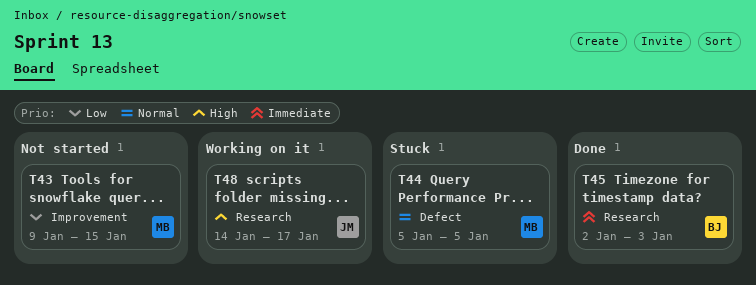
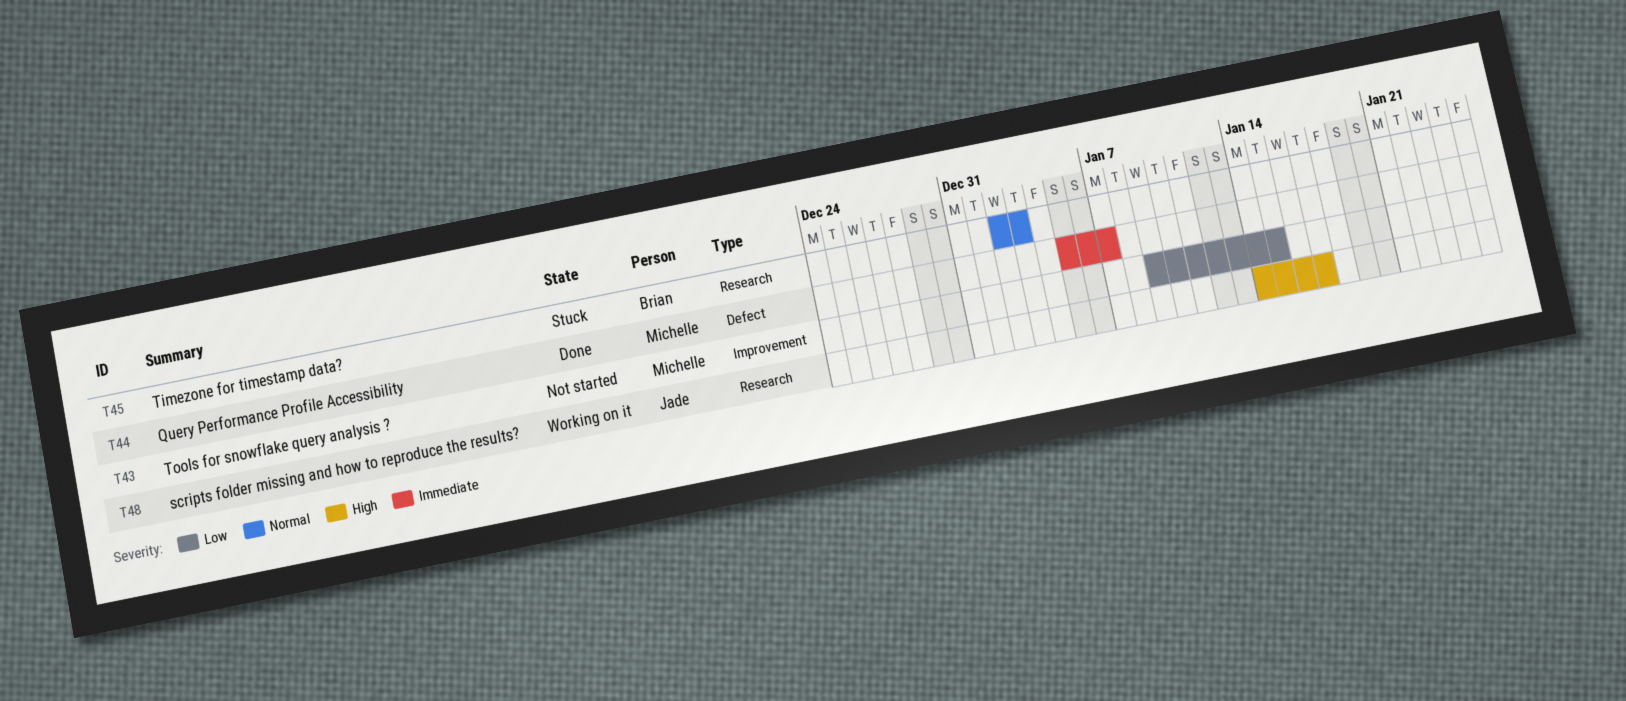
T44, status: Stuck -> Done
T44, priority: Normal -> Immediate
T44, due: Jan 5 -> Jan 7
T45, status: Done -> Stuck
T45, priority: Immediate -> Normal

